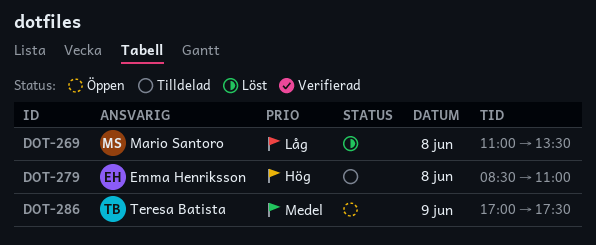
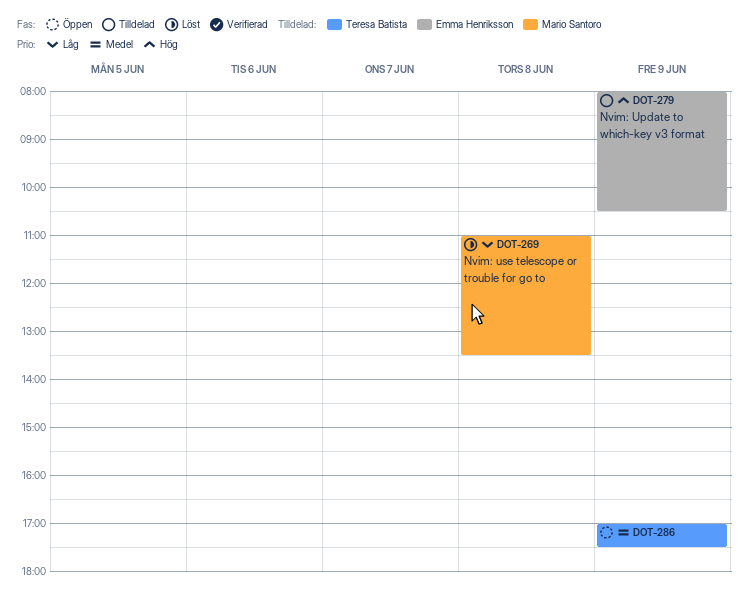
DOT-279, day: Jun 8 -> Jun 9
DOT-279, begins: 08:30 -> 08:00
DOT-279, ends: 11:00 -> 10:30

